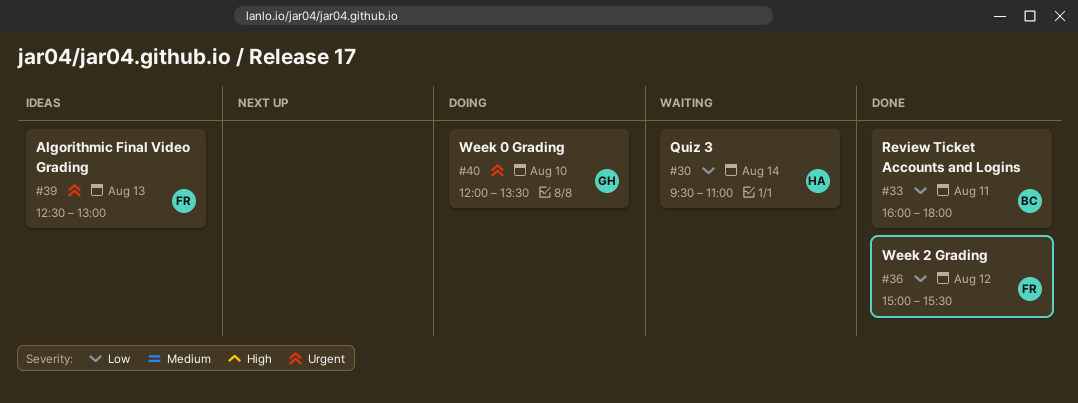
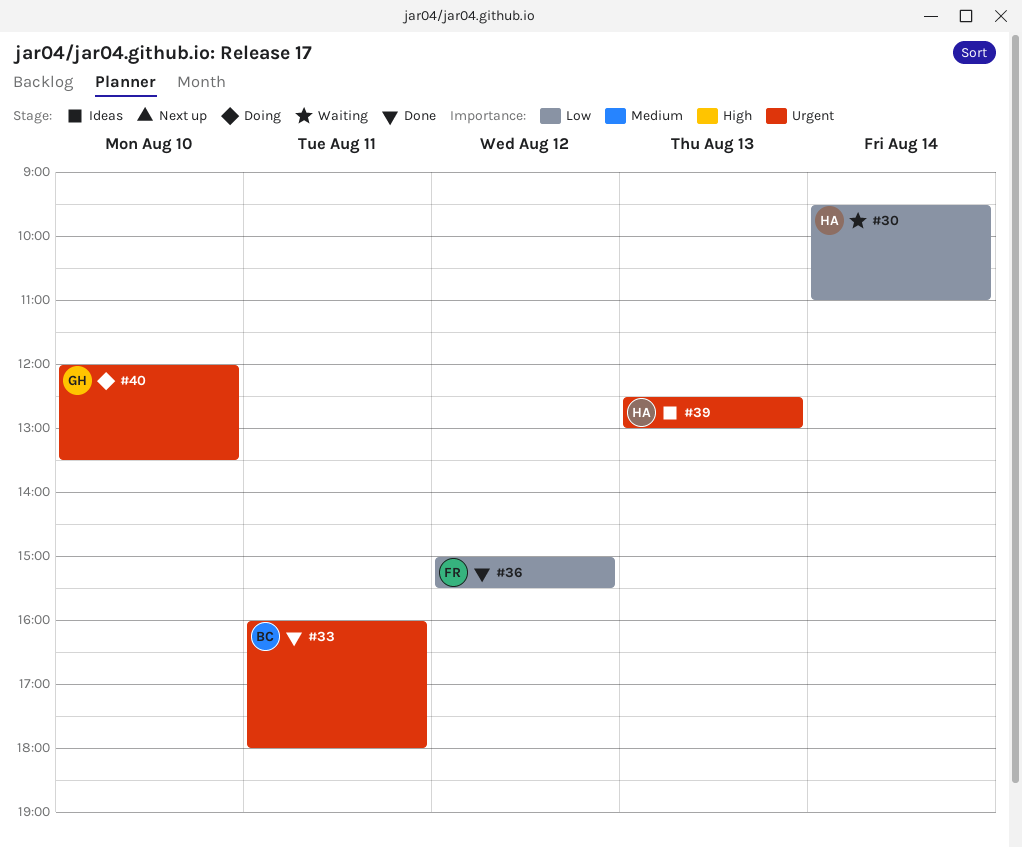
#33, priority: Low -> Urgent
#39, owner: FR -> HA

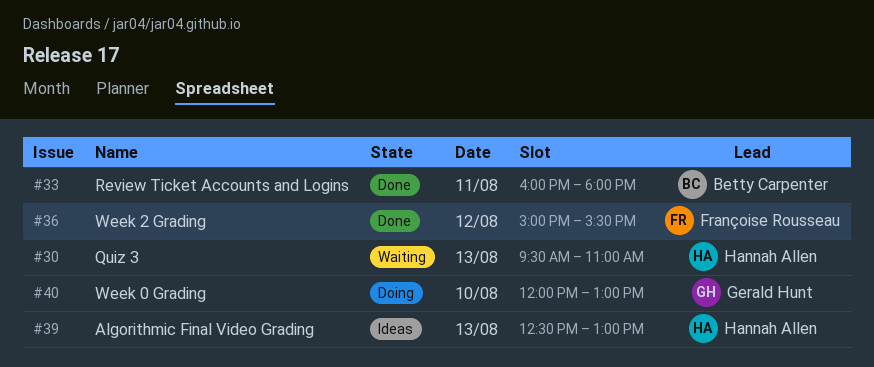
#30, day: Aug 14 -> Aug 13
#40, ends: 13:30 -> 13:00

